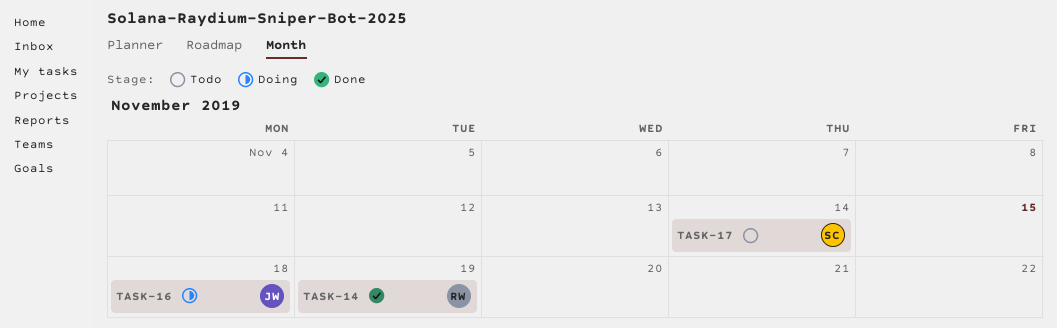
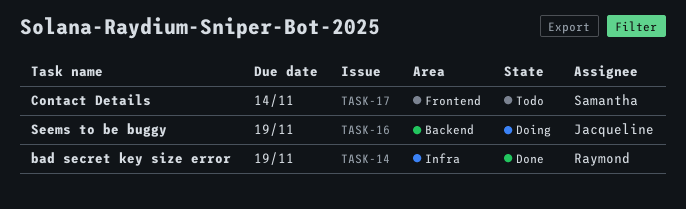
TASK-16, due: Nov 18 -> Nov 19

